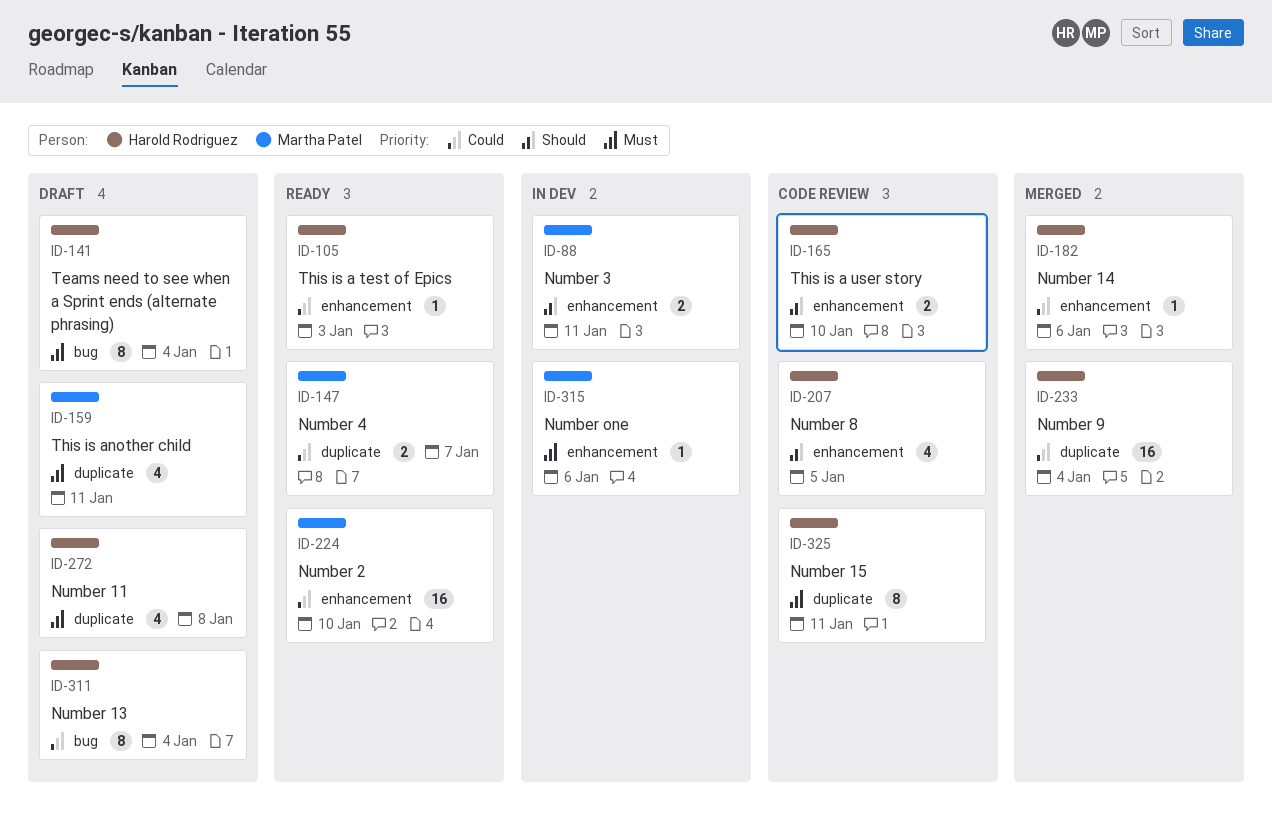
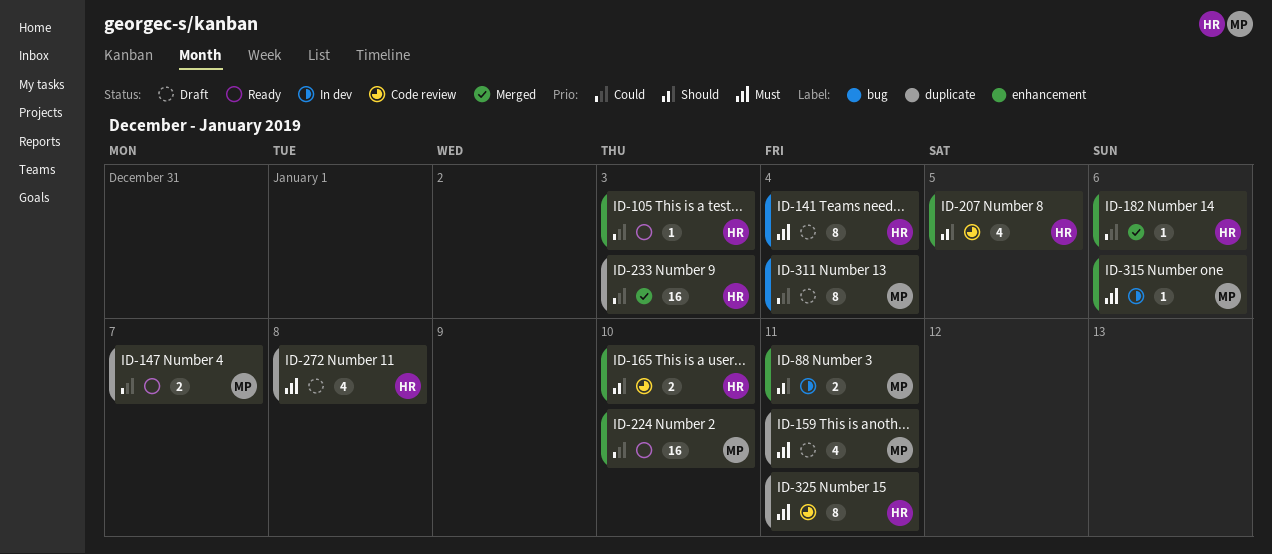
ID-233, due: Jan 4 -> Jan 3
ID-311, owner: Harold Rodriguez -> Martha Patel

